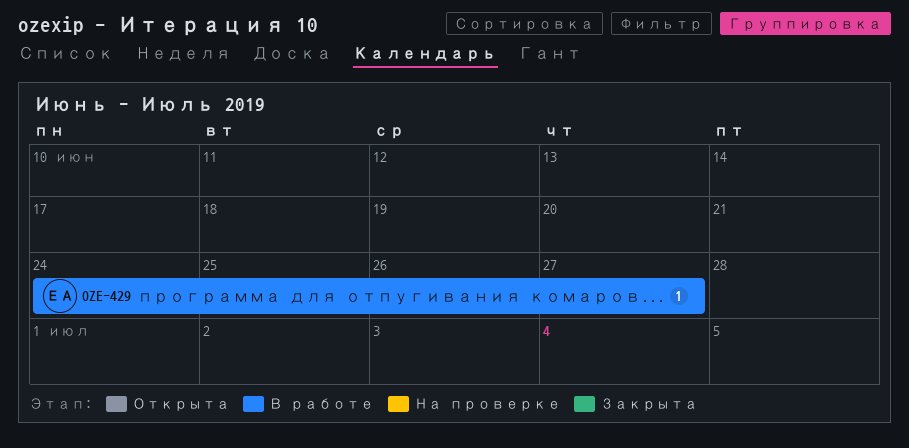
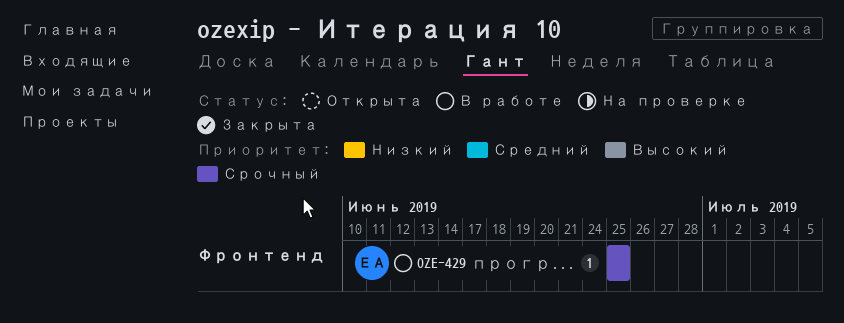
OZE-429, start: Jun 24 -> Jun 25
OZE-429, due: Jun 27 -> Jun 25

